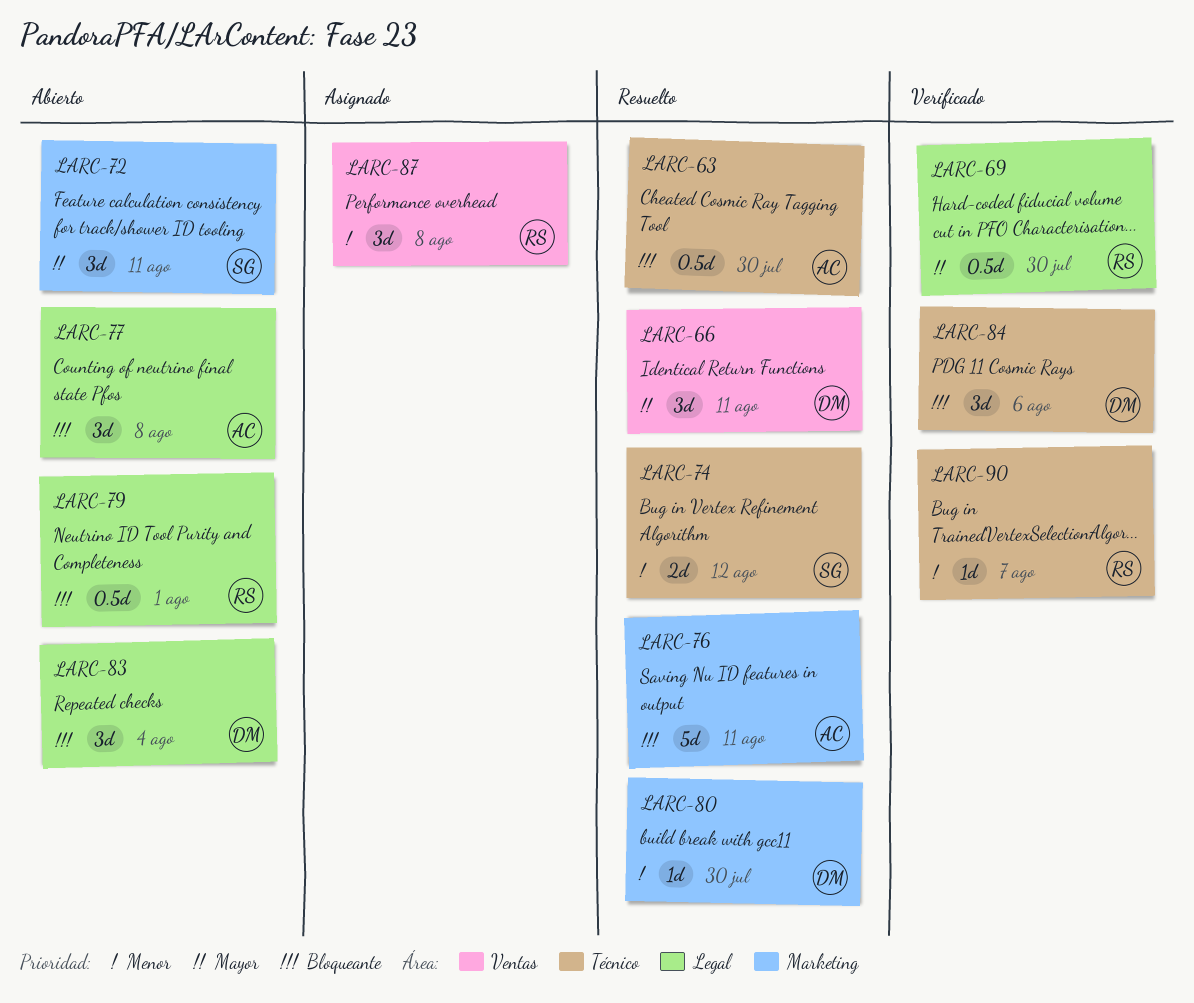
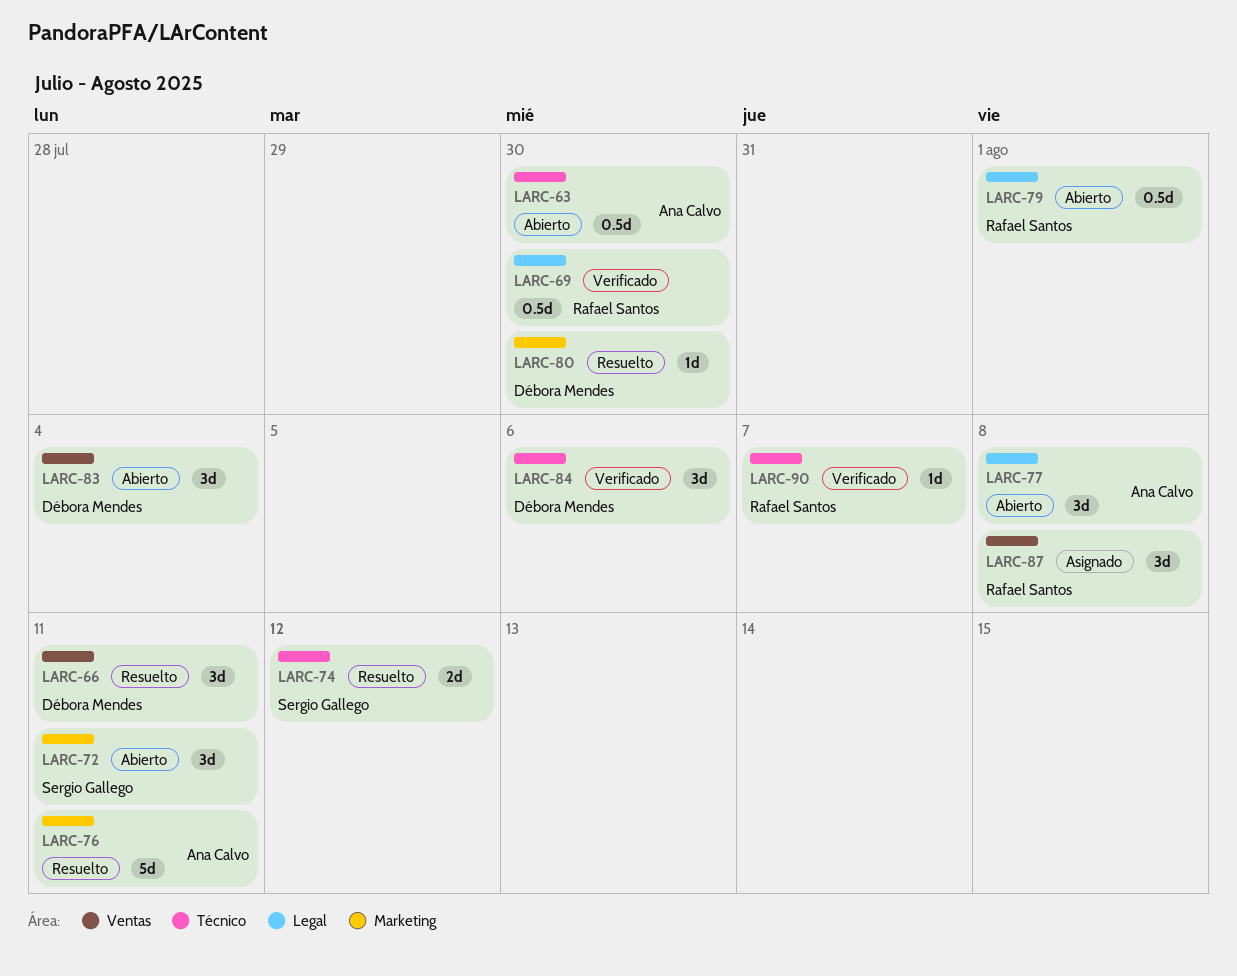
LARC-63, status: Resuelto -> Abierto
LARC-83, label: Legal -> Ventas

